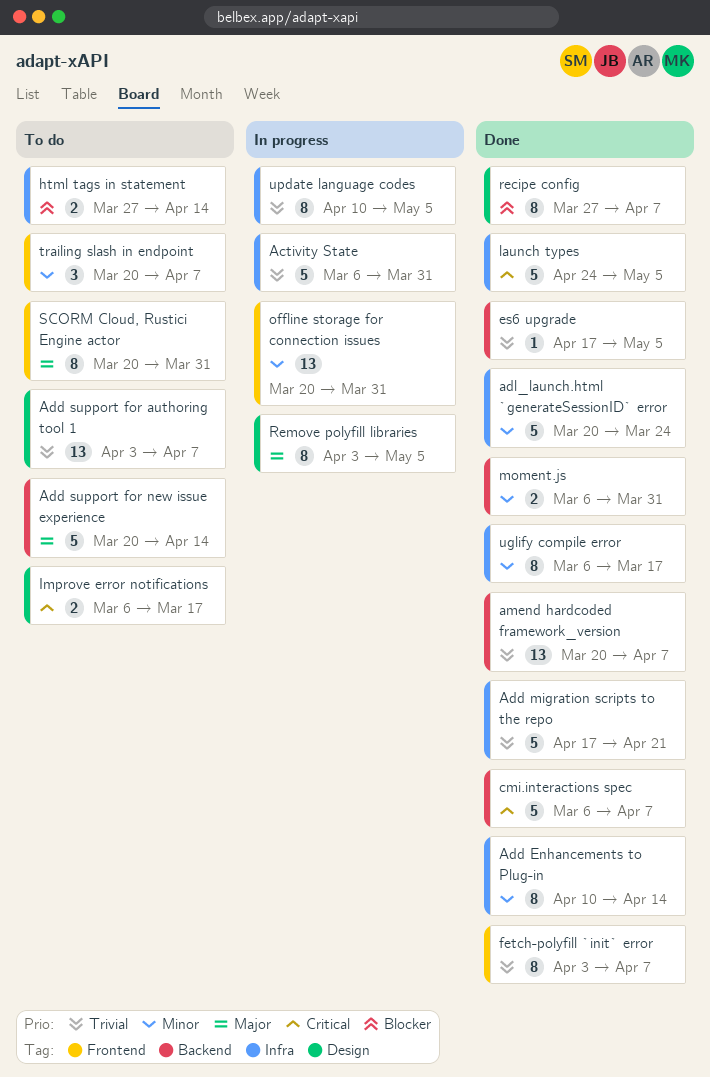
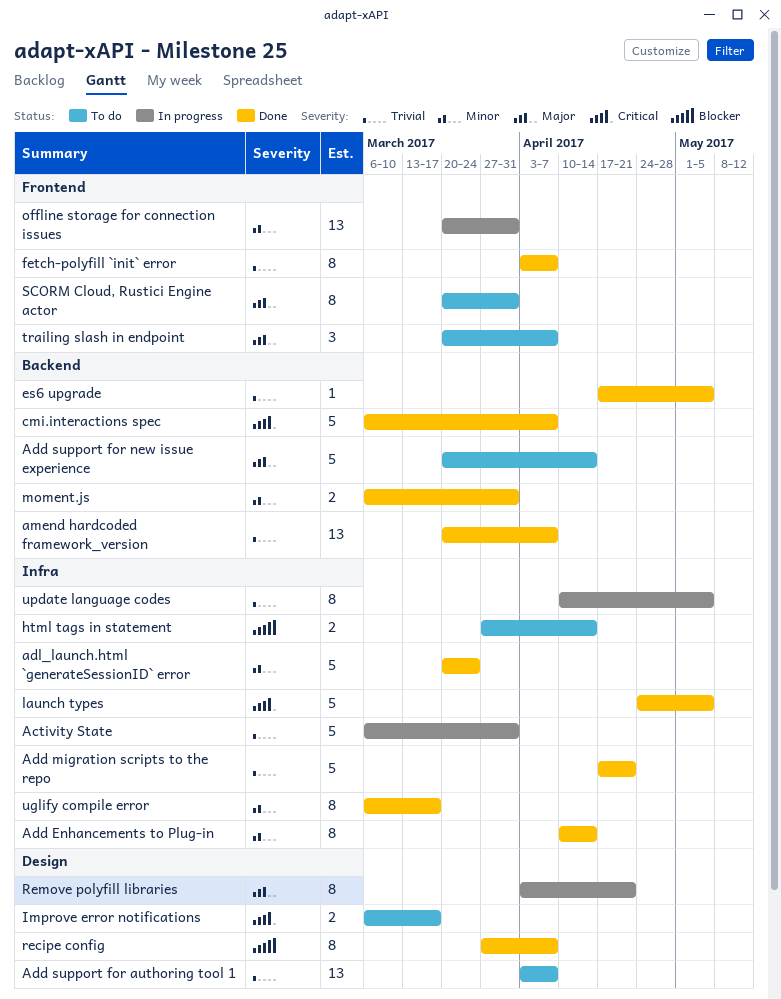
Remove polyfill libraries, due: May 5 -> Apr 21
trailing slash in endpoint, priority: Minor -> Major

